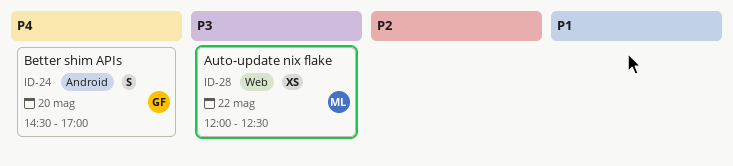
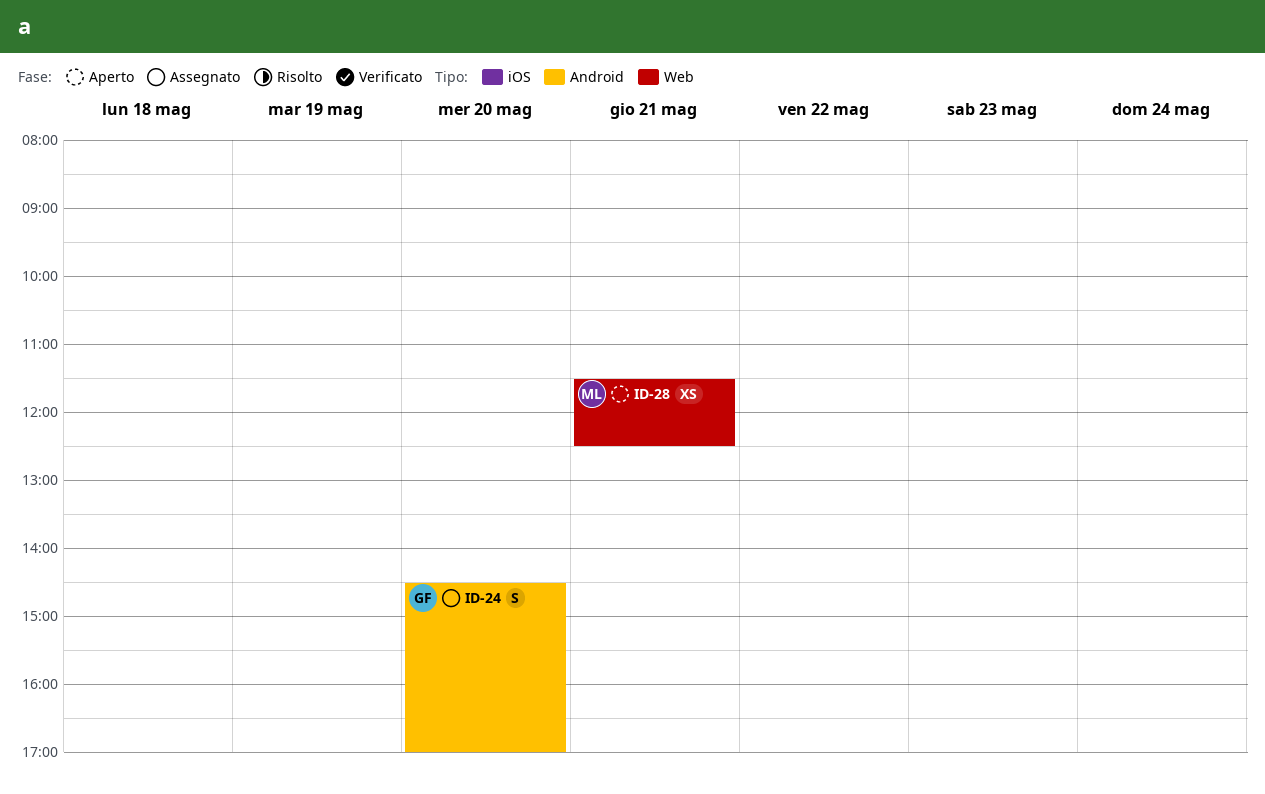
ID-28, day: May 22 -> May 21
ID-28, begins: 12:00 -> 11:30

